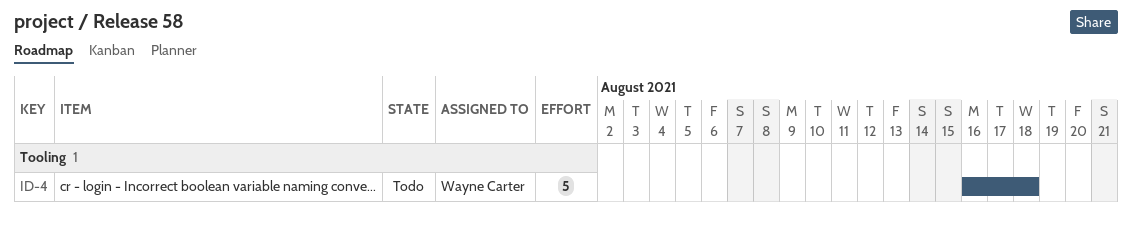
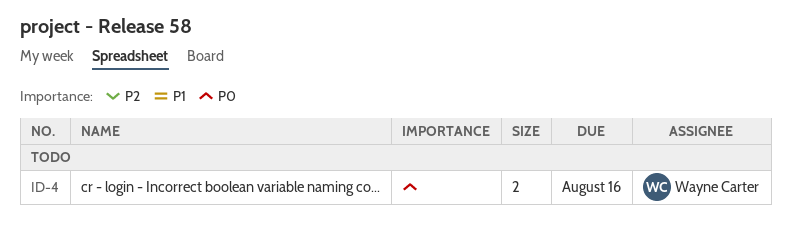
ID-4, estimate: 5 -> 2
ID-4, due: Aug 18 -> Aug 16

